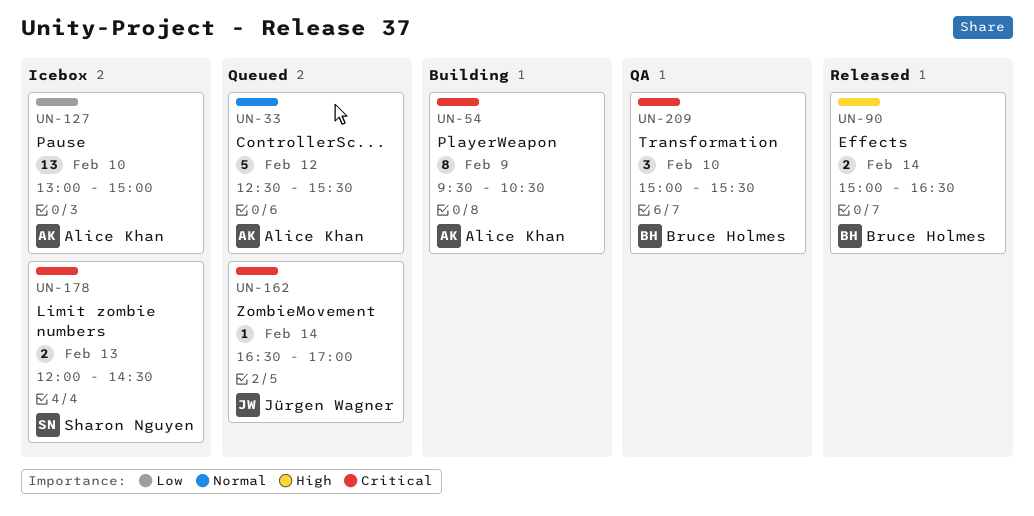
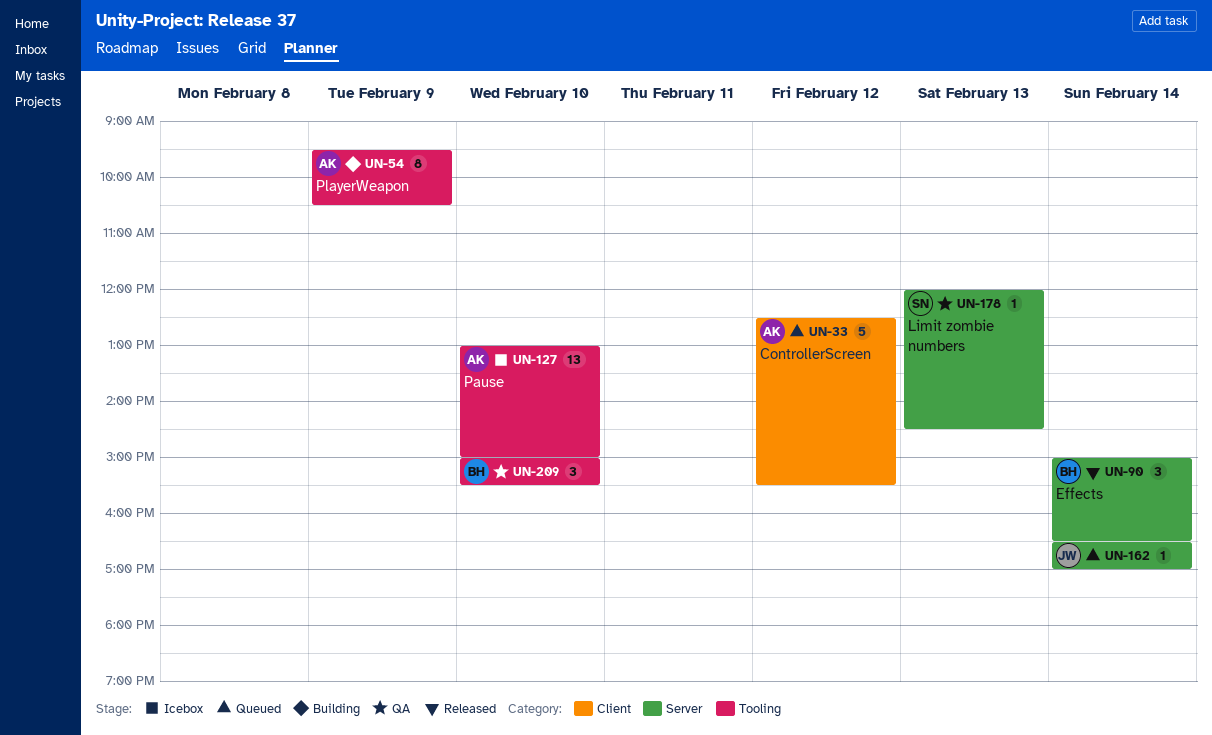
UN-90, estimate: 2 -> 3
UN-178, status: Icebox -> QA
UN-178, estimate: 2 -> 1

